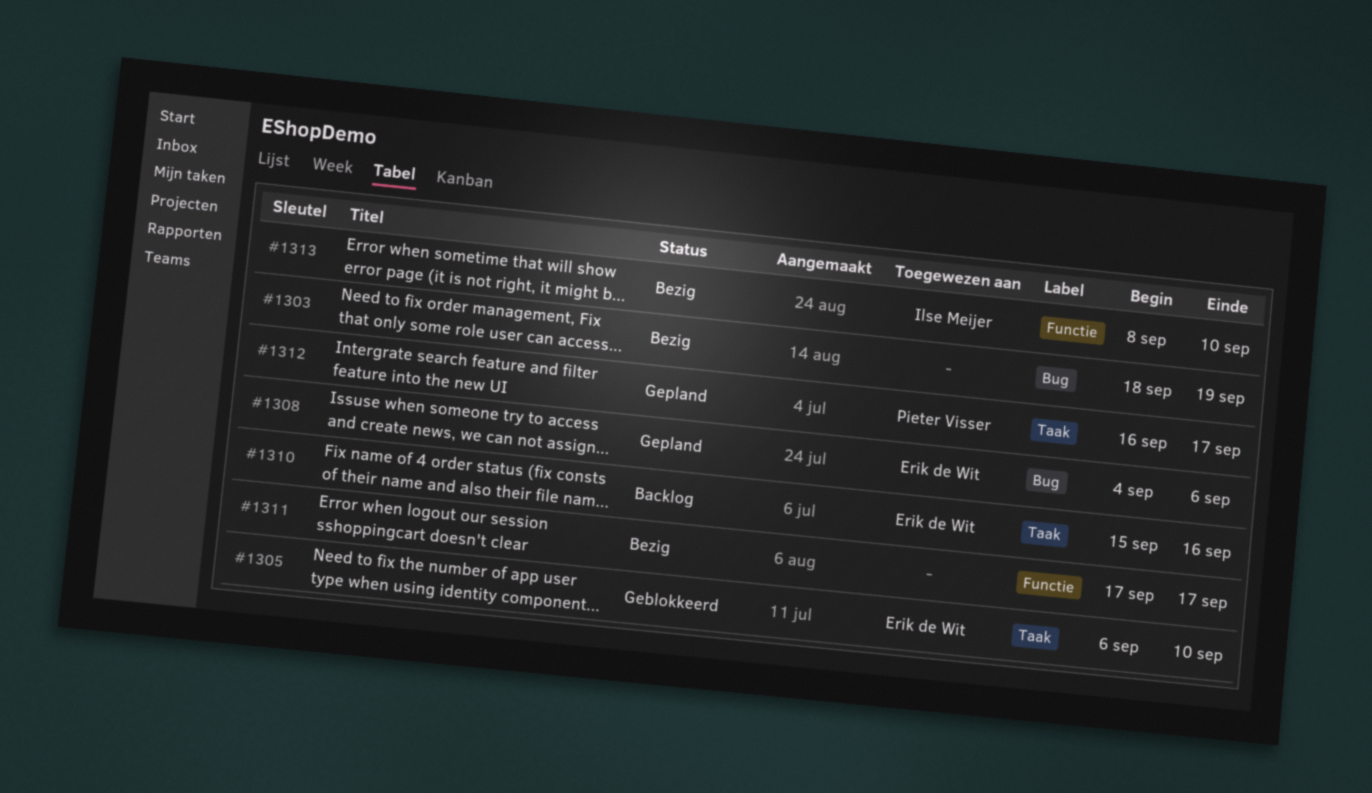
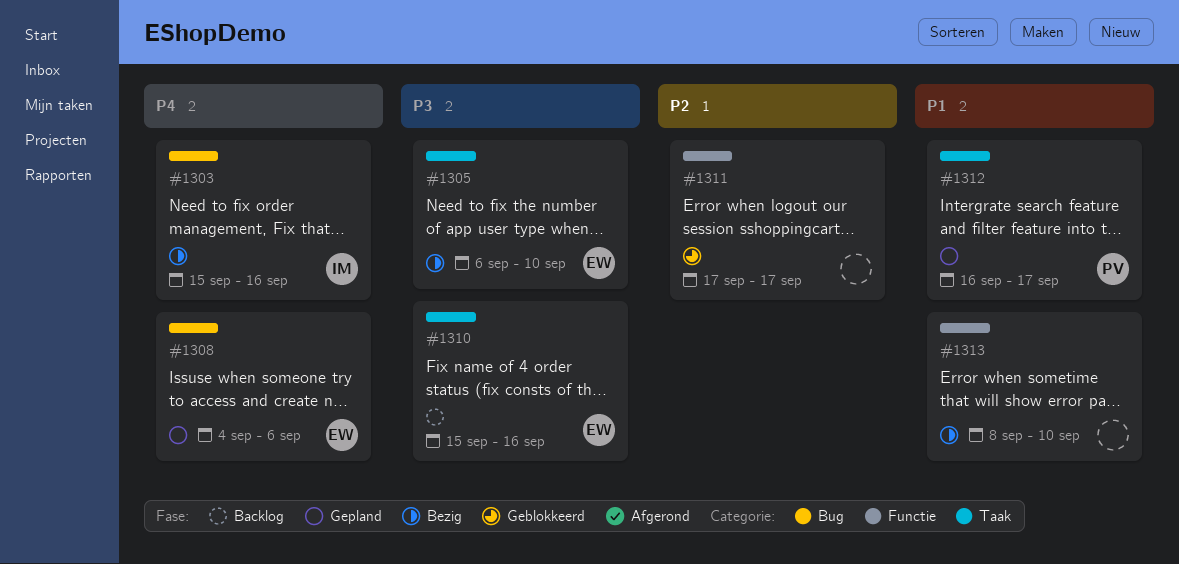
#1303, owner: none -> Ilse Meijer
#1303, start: Sep 18 -> Sep 15
#1303, due: Sep 19 -> Sep 16
#1305, status: Geblokkeerd -> Bezig
#1311, status: Bezig -> Geblokkeerd
#1313, owner: Ilse Meijer -> none

